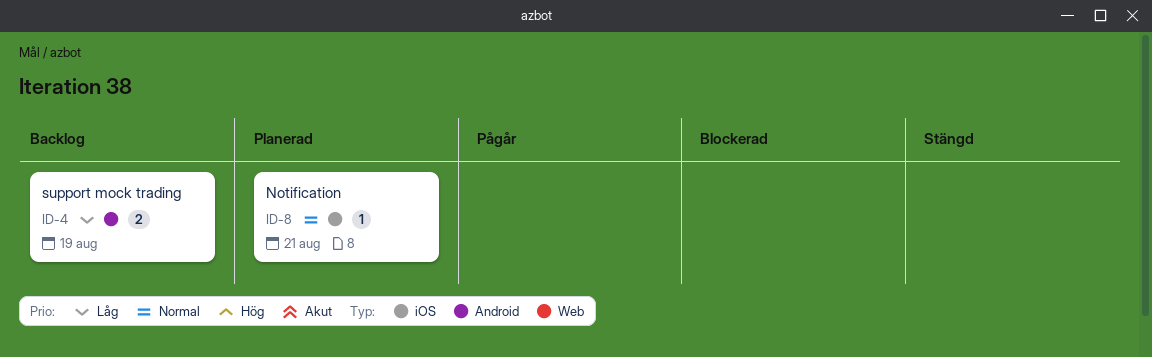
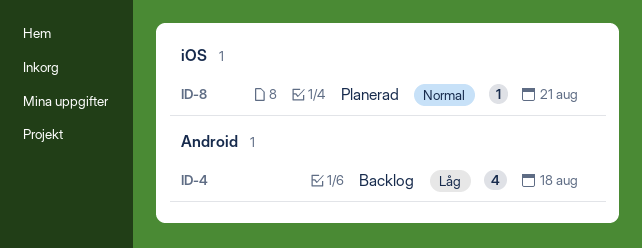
ID-4, estimate: 2 -> 4
ID-4, due: Aug 19 -> Aug 18

